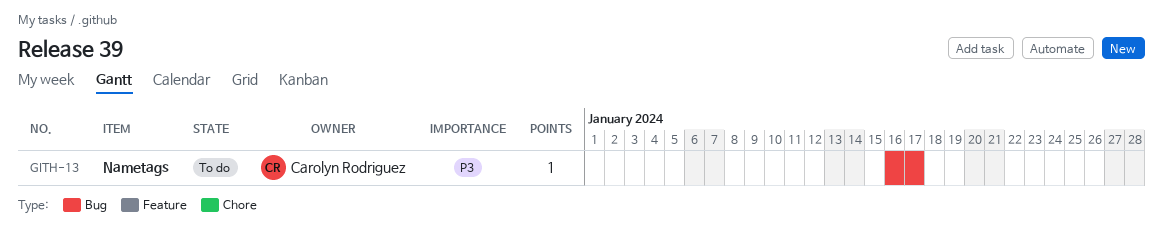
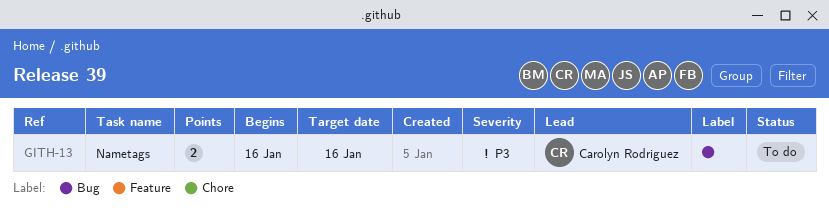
GITH-13, estimate: 1 -> 2
GITH-13, due: Jan 17 -> Jan 16

